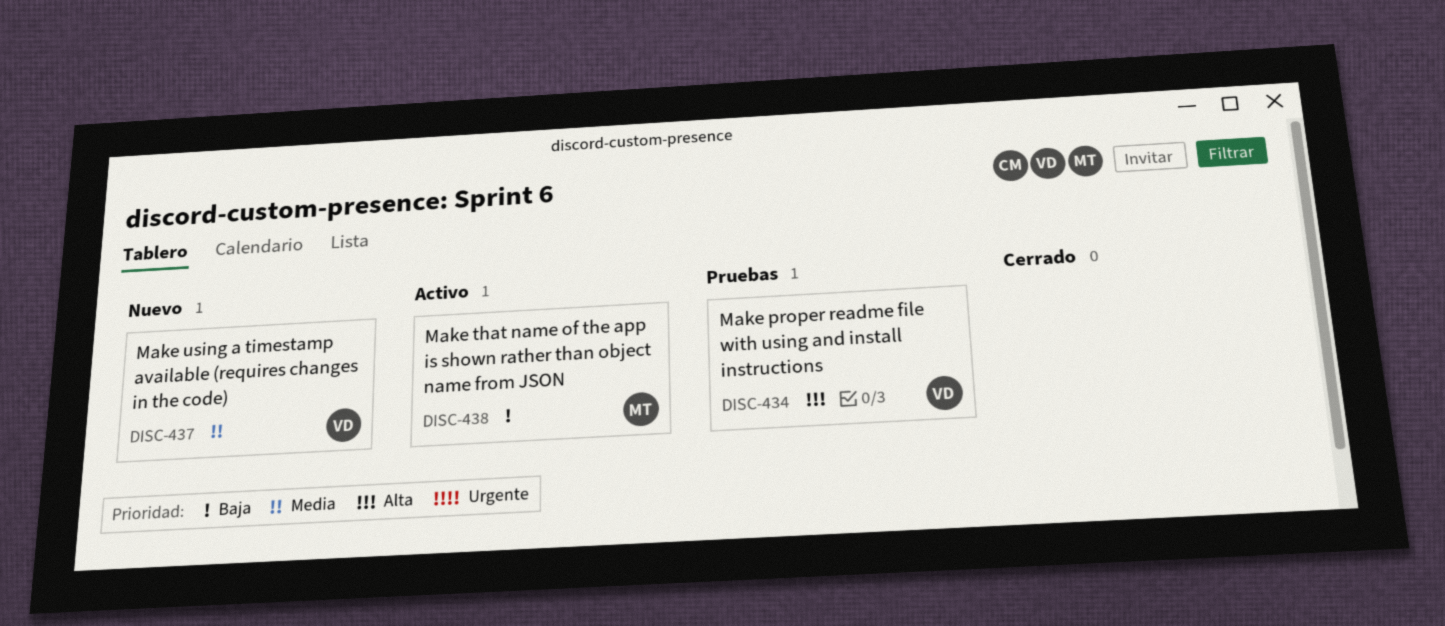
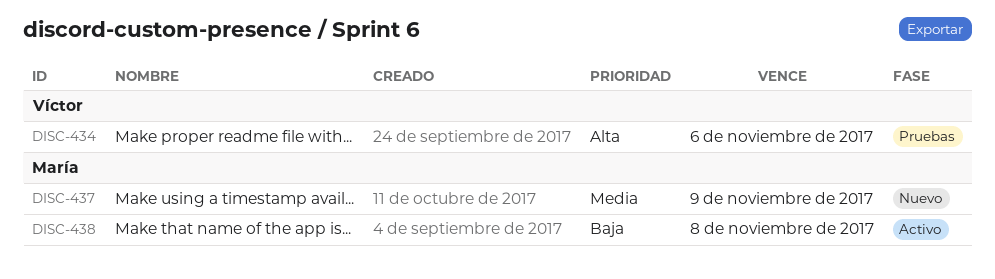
DISC-437, owner: Víctor -> María

